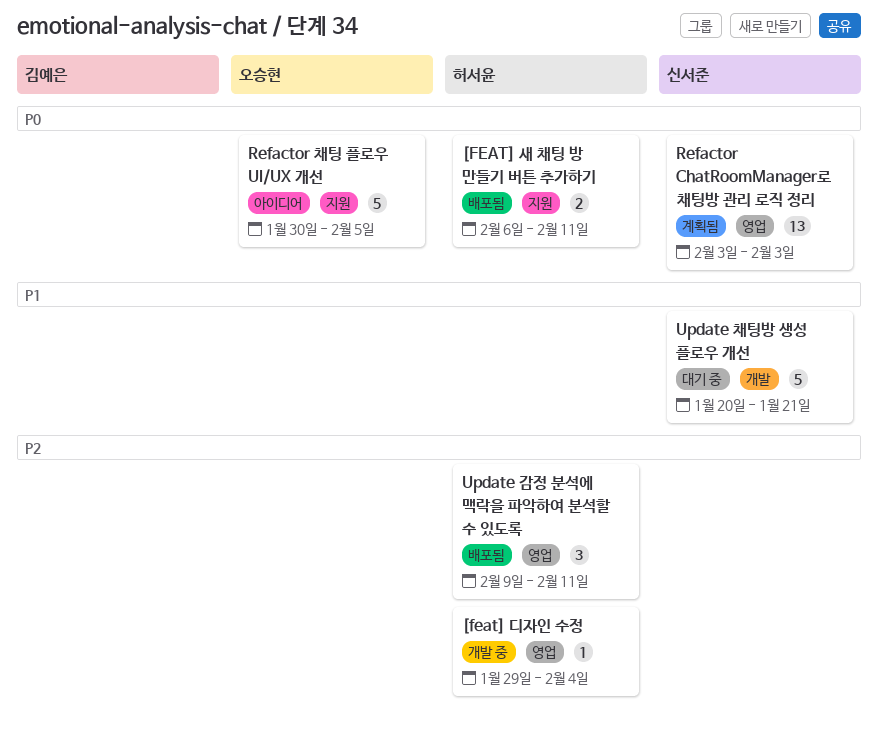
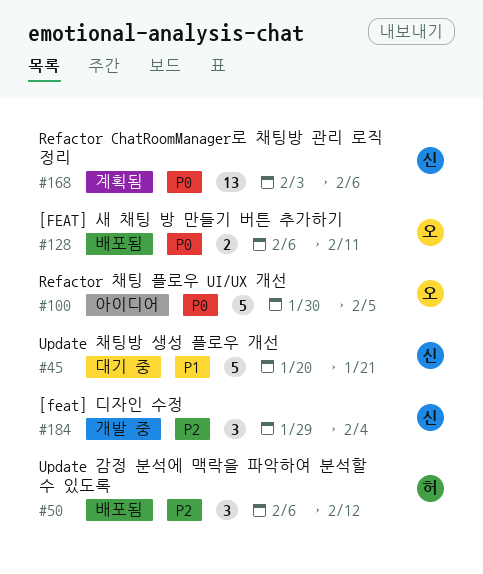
[feat] 디자인 수정, owner: 허서윤 -> 신서준
[feat] 디자인 수정, estimate: 1 -> 3
[FEAT] 새 채팅 방 만들기 버튼 추가하기, owner: 허서윤 -> 오승현
Refactor ChatRoomManager로 채팅방 관리 로직 정리, due: Feb 3 -> Feb 6
Update 감정 분석에 맥락을 파악하여 분석할 수 있도록, start: Feb 9 -> Feb 6
Update 감정 분석에 맥락을 파악하여 분석할 수 있도록, due: Feb 11 -> Feb 12

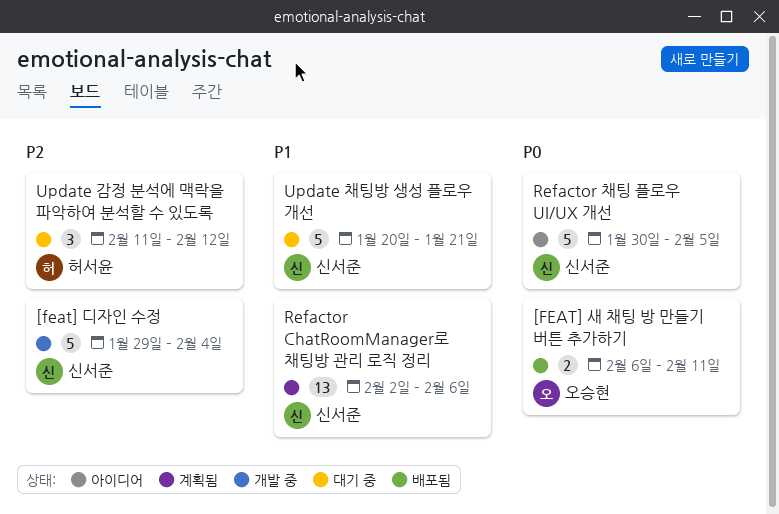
[feat] 디자인 수정, estimate: 3 -> 5
Refactor ChatRoomManager로 채팅방 관리 로직 정리, priority: P0 -> P1
Refactor ChatRoomManager로 채팅방 관리 로직 정리, start: Feb 3 -> Feb 2
Refactor 채팅 플로우 UI/UX 개선, owner: 오승현 -> 신서준
Update 감정 분석에 맥락을 파악하여 분석할 수 있도록, status: 배포됨 -> 대기 중
Update 감정 분석에 맥락을 파악하여 분석할 수 있도록, start: Feb 6 -> Feb 11

